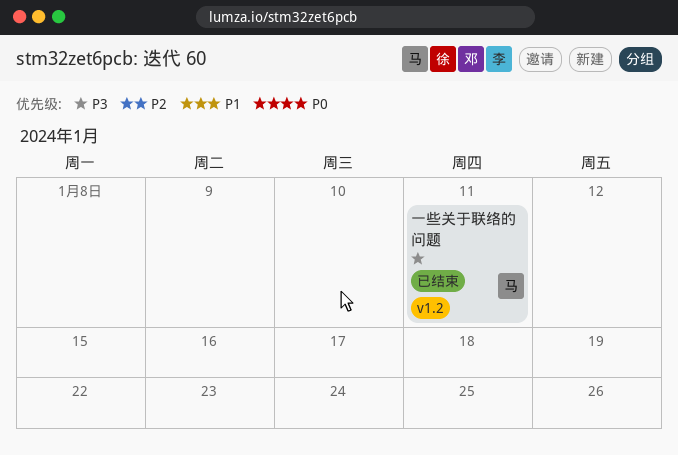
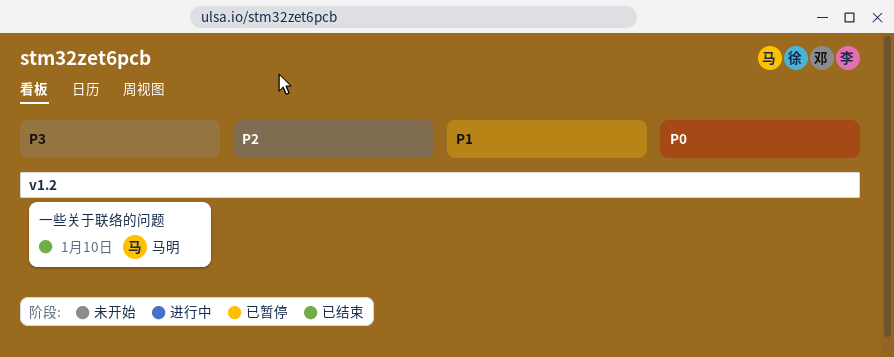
一些关于联络的问题, due: Jan 11 -> Jan 10

